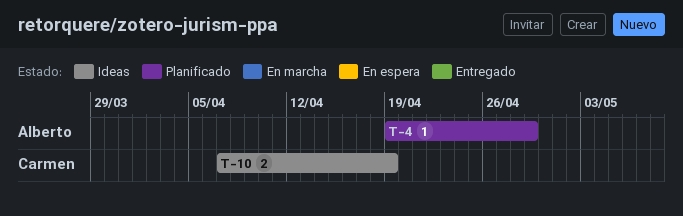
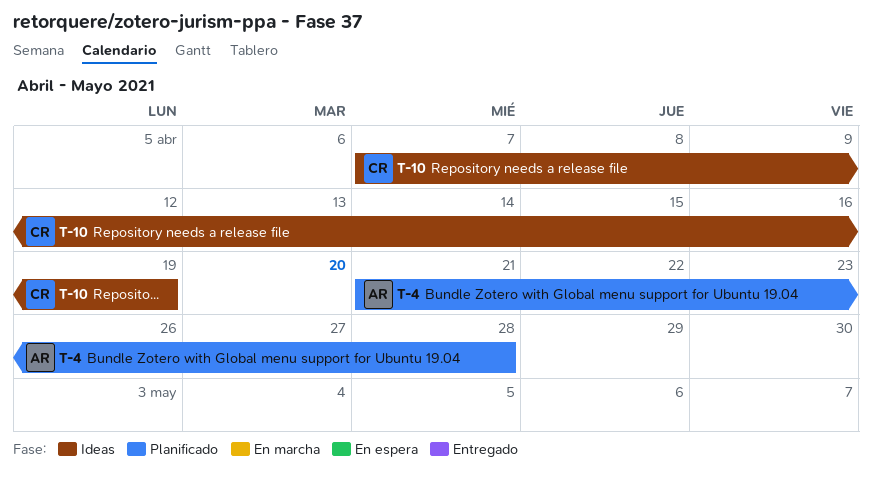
T-4, start: Apr 19 -> Apr 21
T-4, due: Apr 29 -> Apr 28

